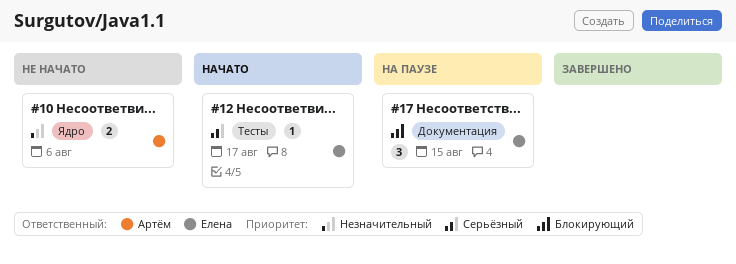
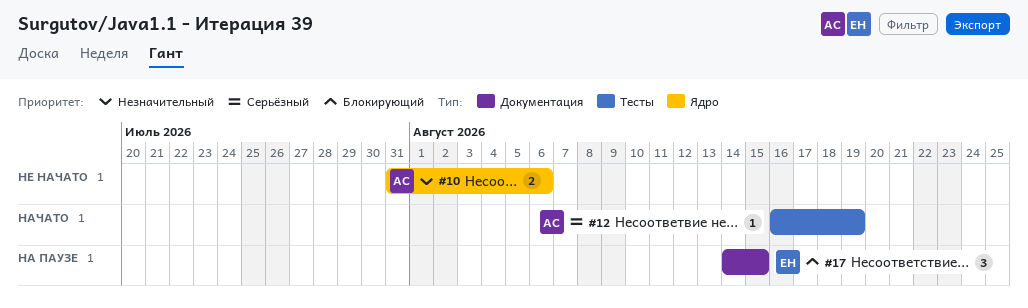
#12, owner: Елена -> Артём
#12, due: Aug 17 -> Aug 19

